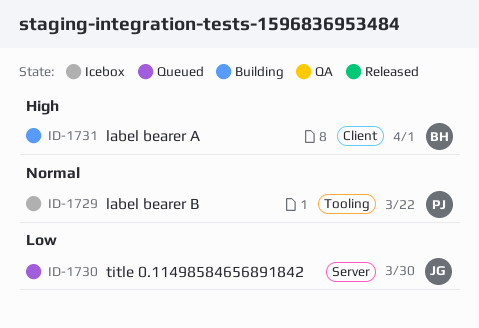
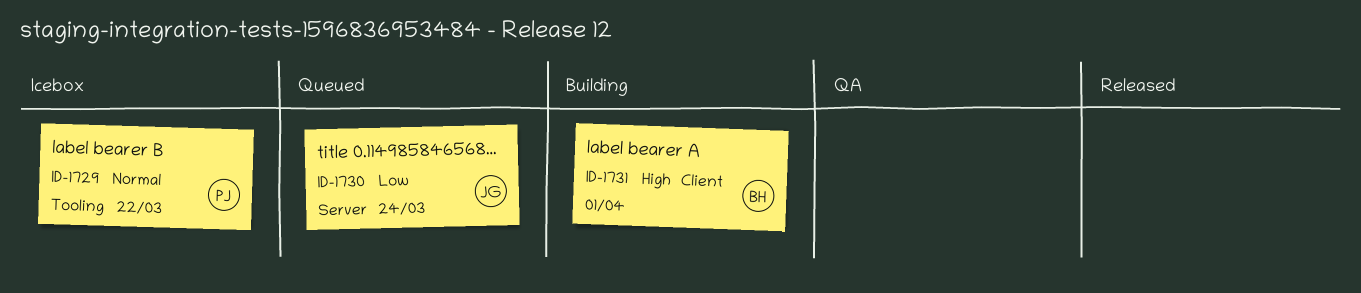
ID-1730, due: Mar 30 -> Mar 24

